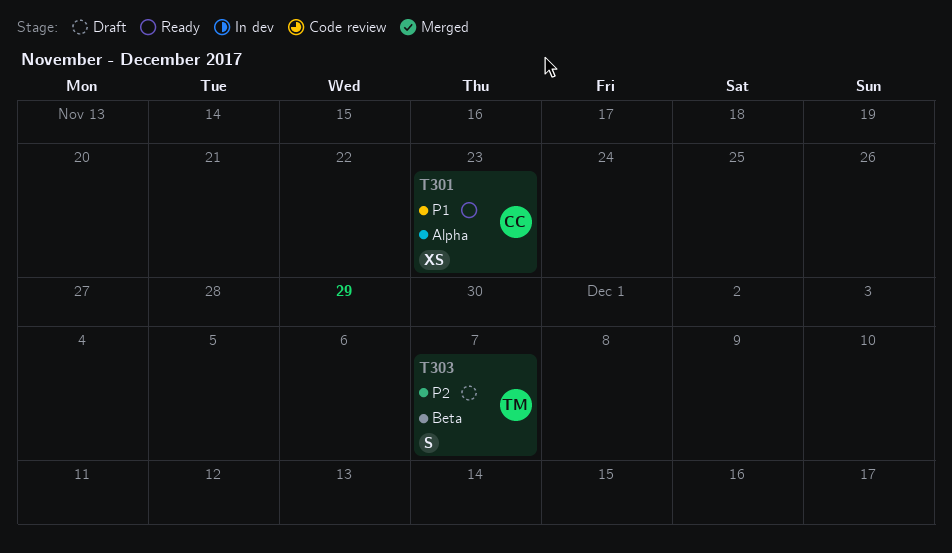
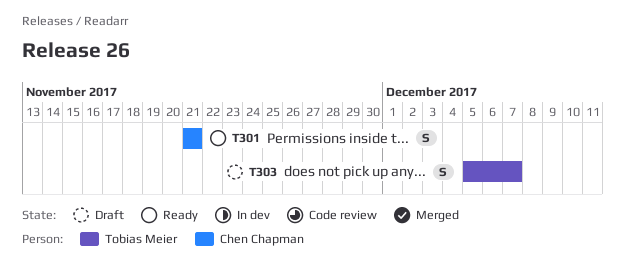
T301, estimate: XS -> S
T301, due: Nov 23 -> Nov 21

